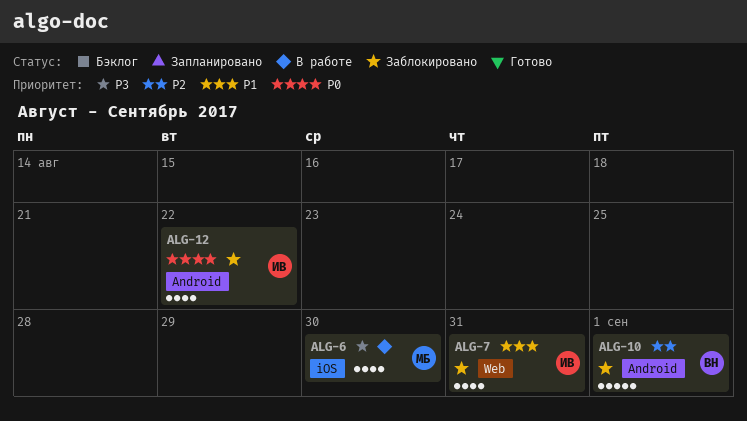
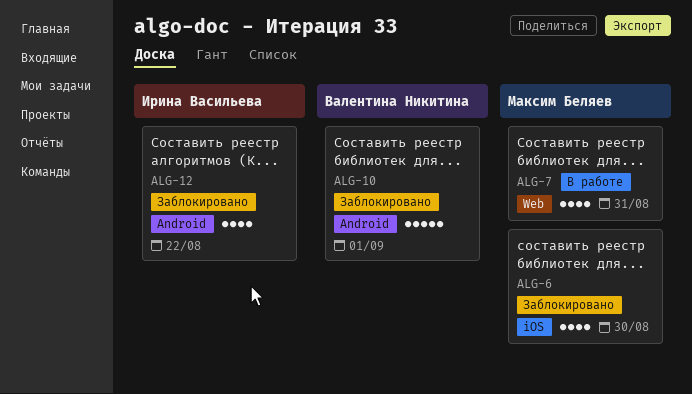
ALG-6, status: В работе -> Заблокировано
ALG-7, status: Заблокировано -> В работе
ALG-7, owner: Ирина Васильева -> Максим Беляев

